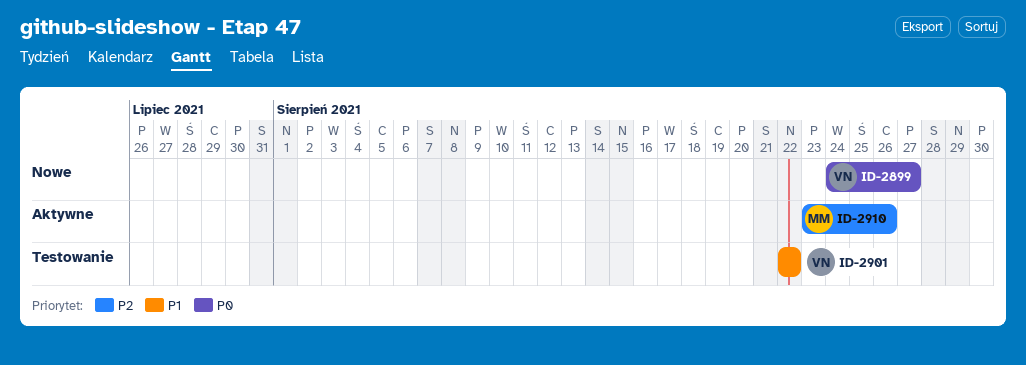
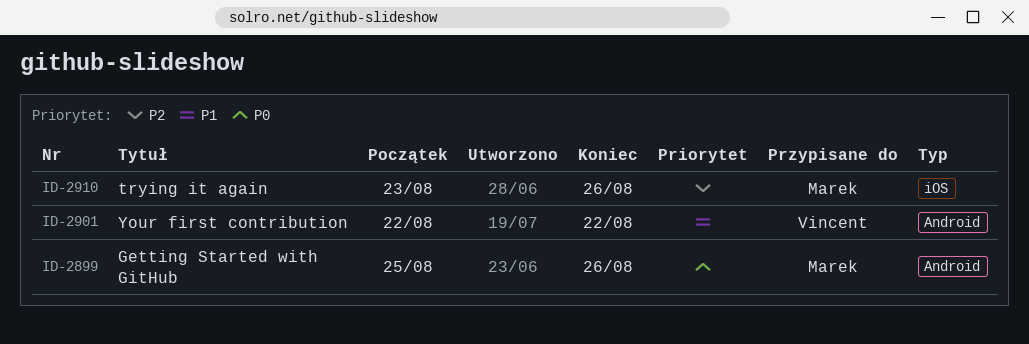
ID-2899, owner: Vincent -> Marek
ID-2899, start: Aug 24 -> Aug 25
ID-2899, due: Aug 27 -> Aug 26

